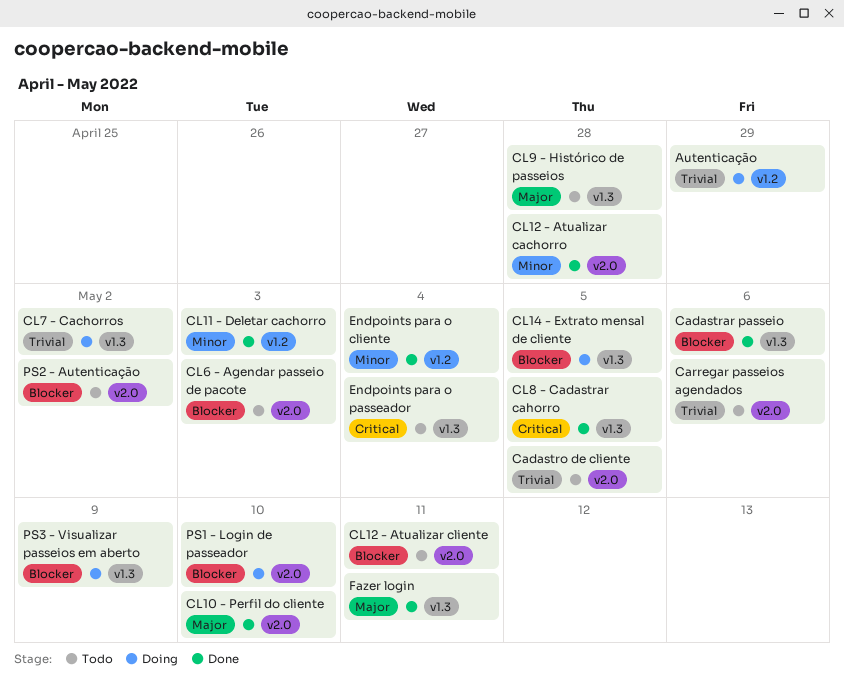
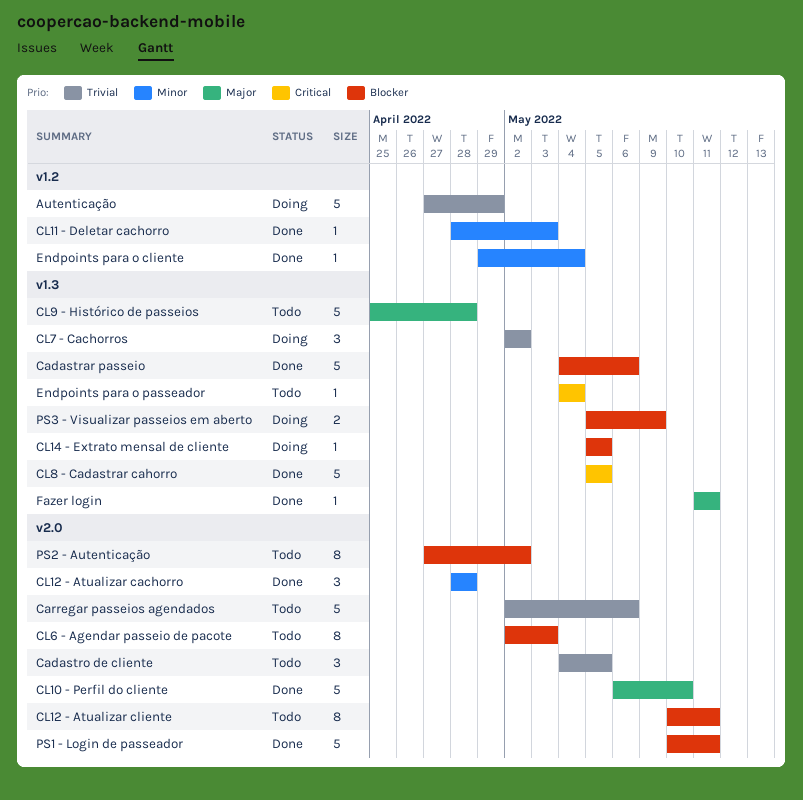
PS1 - Login de passeador, status: Doing -> Done
PS1 - Login de passeador, due: May 10 -> May 11

